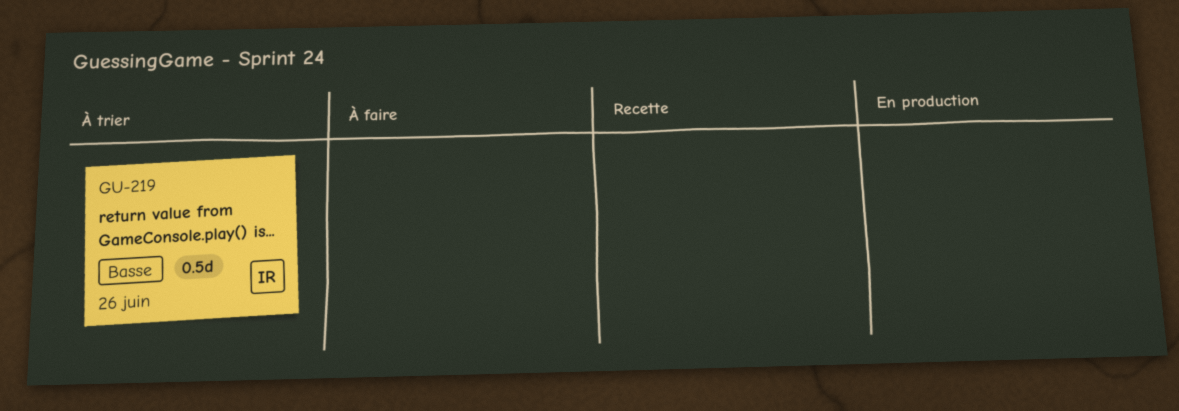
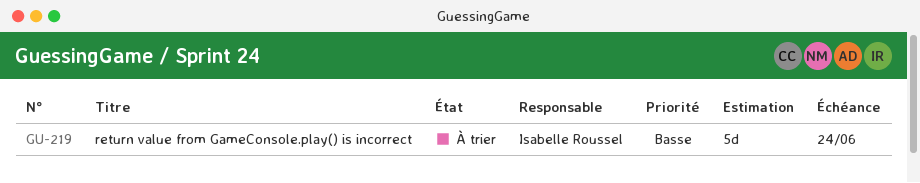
GU-219, estimate: 0.5d -> 5d
GU-219, due: Jun 26 -> Jun 24

